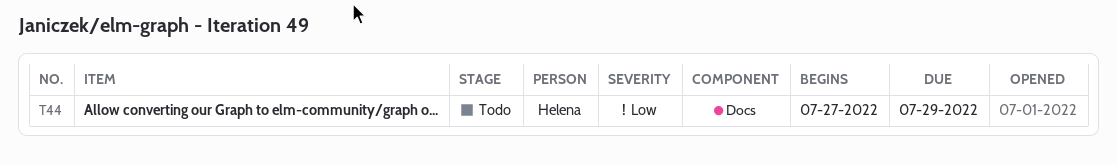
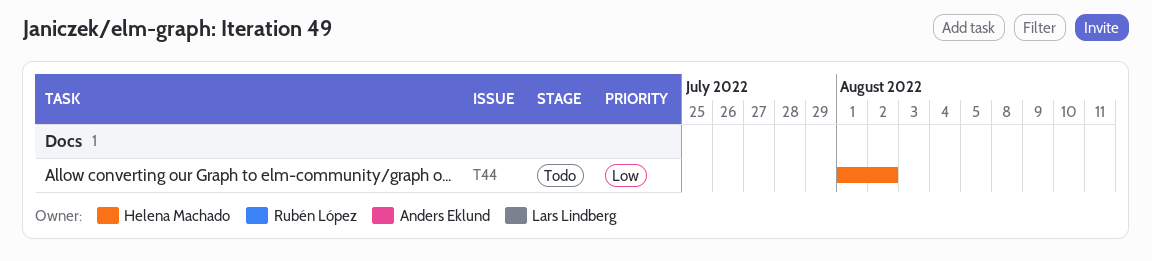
T44, start: Jul 27 -> Aug 1
T44, due: Jul 29 -> Aug 2

